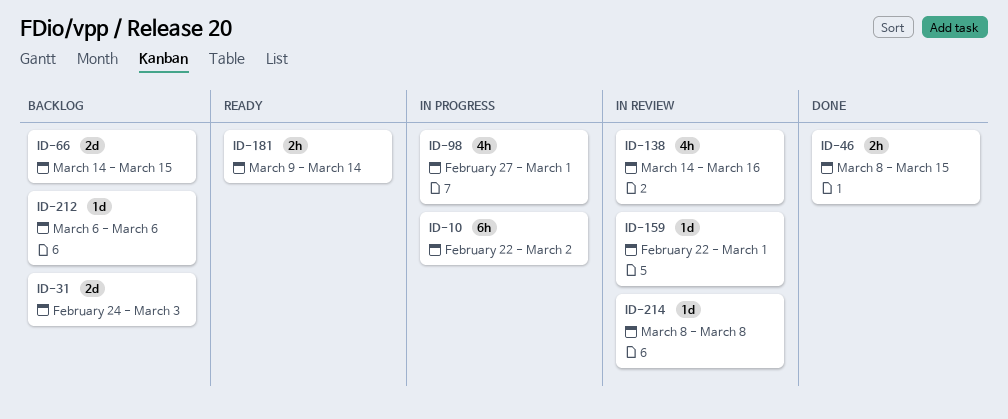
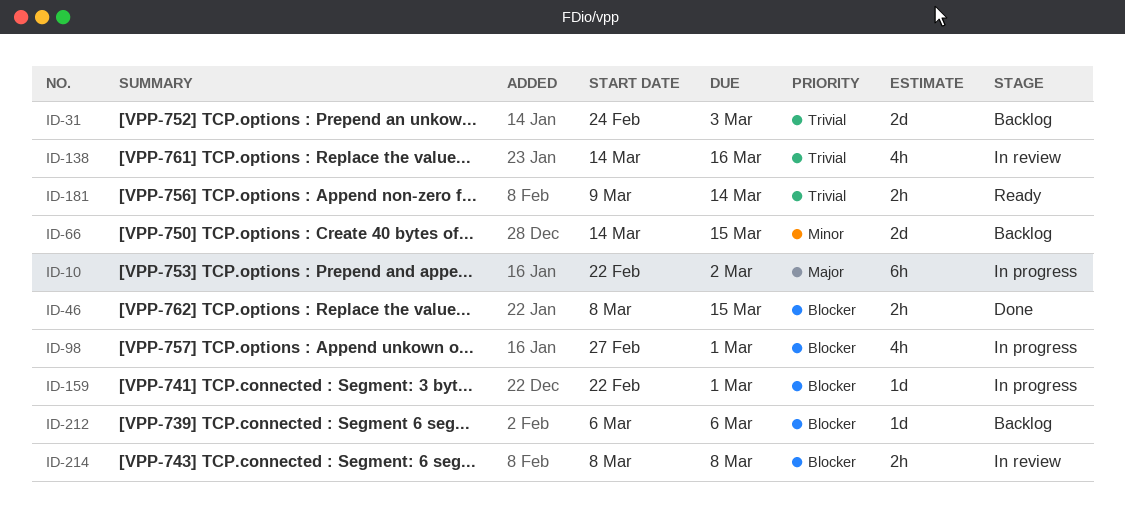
ID-159, status: In review -> In progress
ID-214, estimate: 1d -> 2h

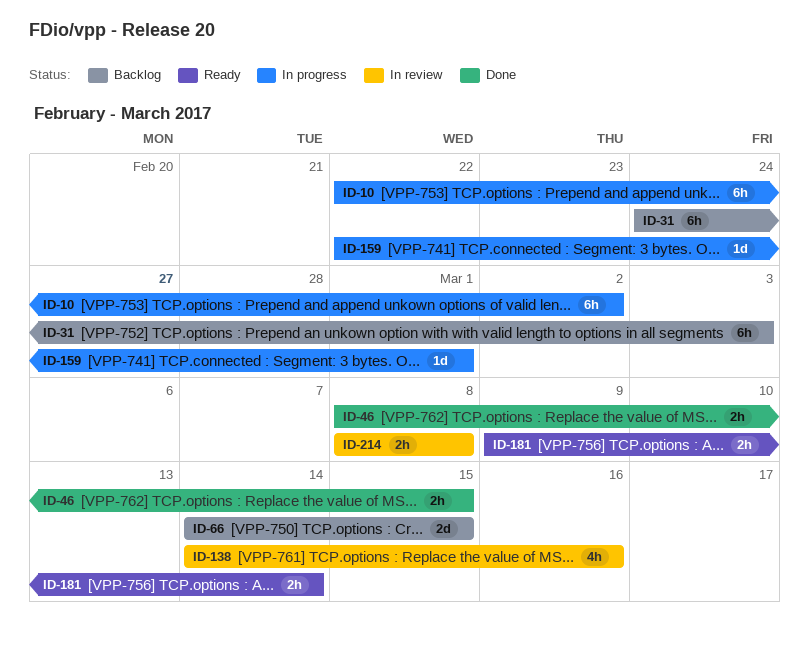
ID-31, estimate: 2d -> 6h
ID-98: present -> none
ID-212: present -> none

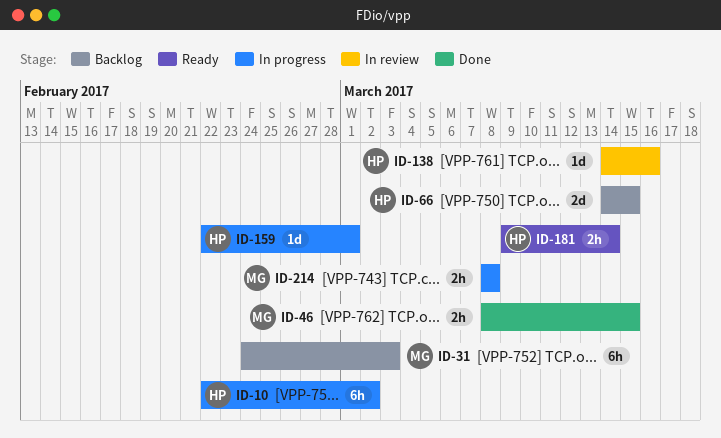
ID-138, estimate: 4h -> 1d
ID-214, status: In review -> In progress

